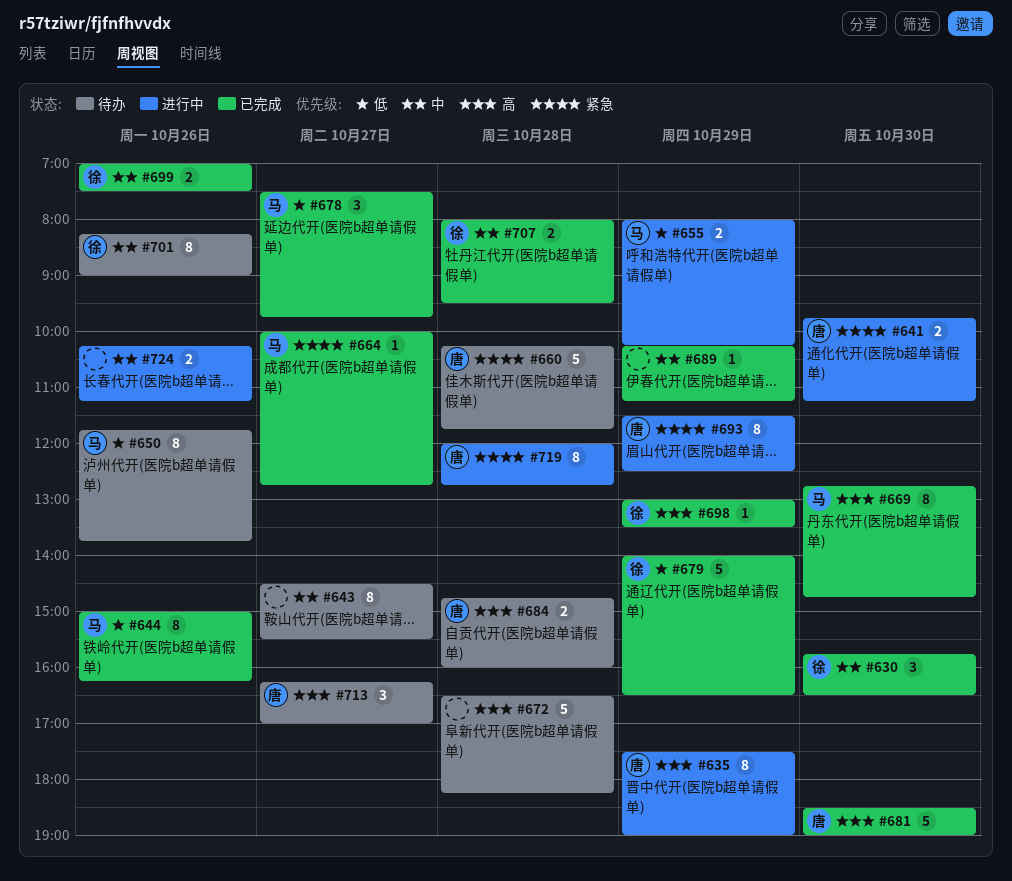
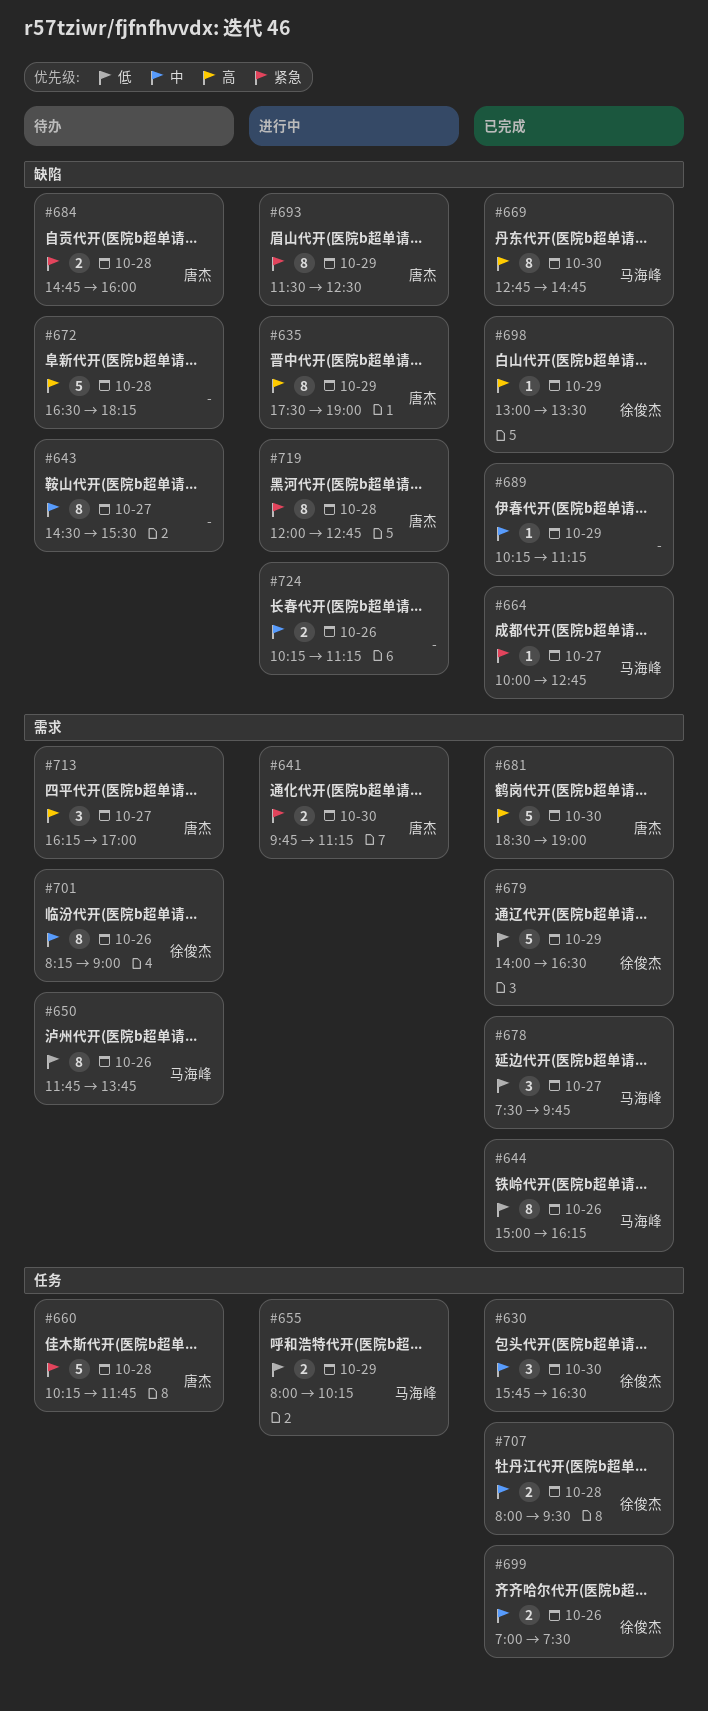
#684, priority: 高 -> 紧急

